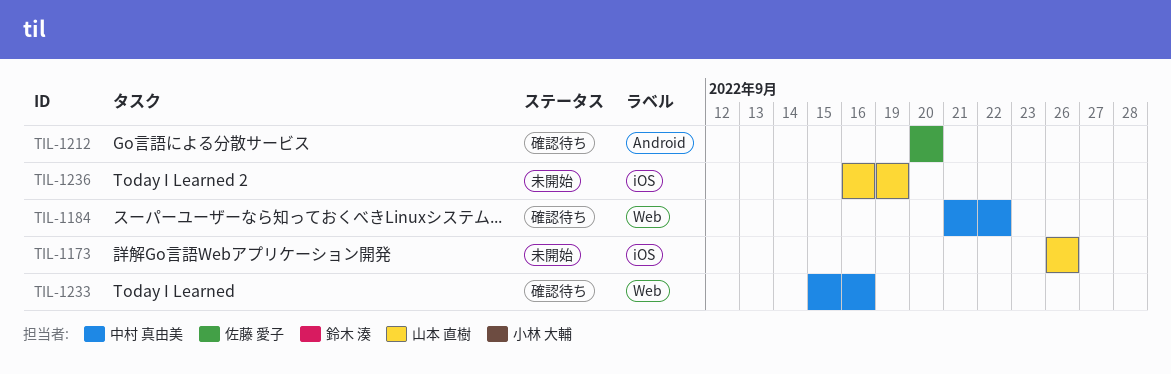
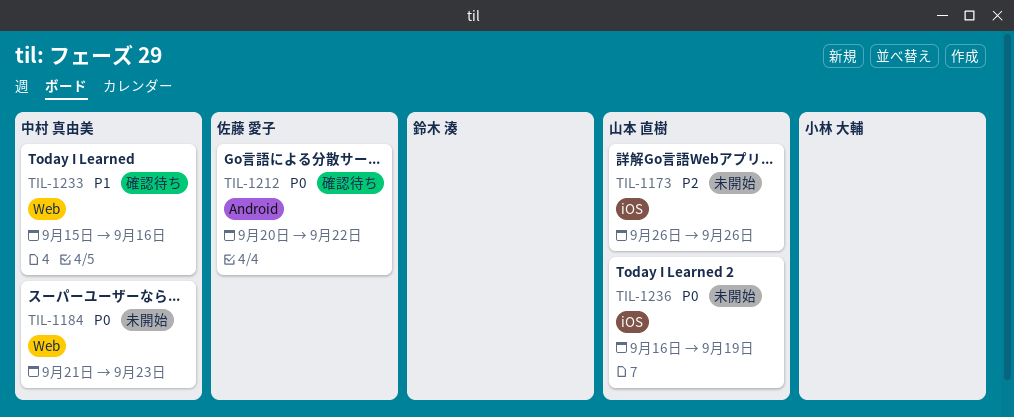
TIL-1184, status: 確認待ち -> 未開始
TIL-1184, due: Sep 22 -> Sep 23
TIL-1212, due: Sep 20 -> Sep 22

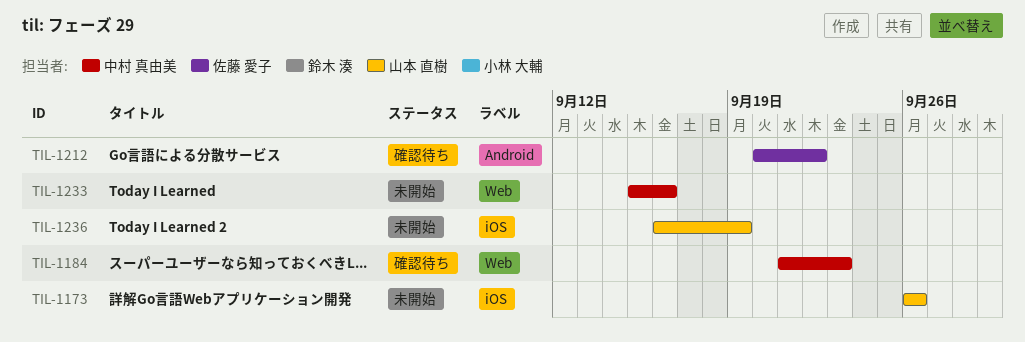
TIL-1184, status: 未開始 -> 確認待ち
TIL-1233, status: 確認待ち -> 未開始

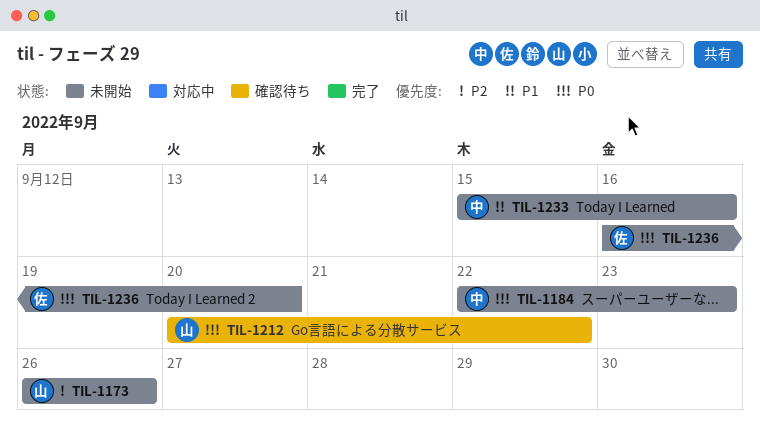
TIL-1184, status: 確認待ち -> 未開始
TIL-1184, start: Sep 21 -> Sep 22
TIL-1212, owner: 佐藤 愛子 -> 山本 直樹
TIL-1236, owner: 山本 直樹 -> 佐藤 愛子
TIL-1236, due: Sep 19 -> Sep 20

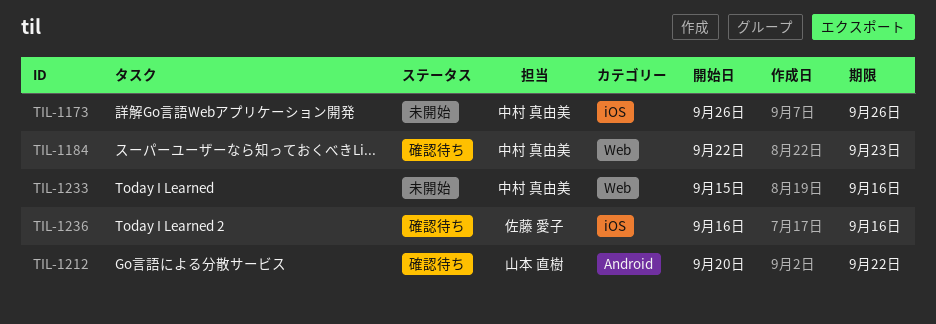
TIL-1173, owner: 山本 直樹 -> 中村 真由美
TIL-1184, status: 未開始 -> 確認待ち
TIL-1236, status: 未開始 -> 確認待ち
TIL-1236, due: Sep 20 -> Sep 16

